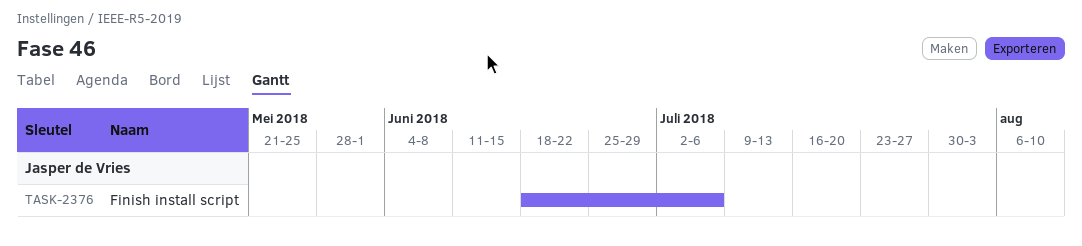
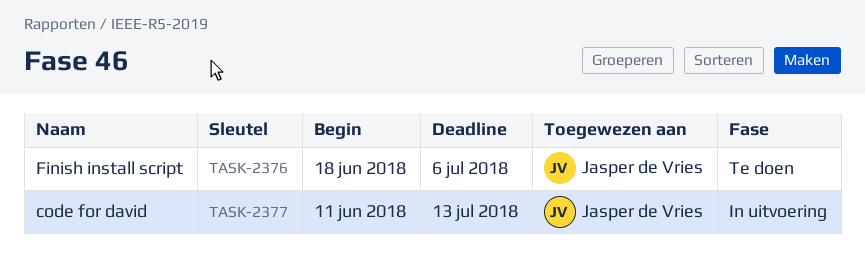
TASK-2377: none -> present

